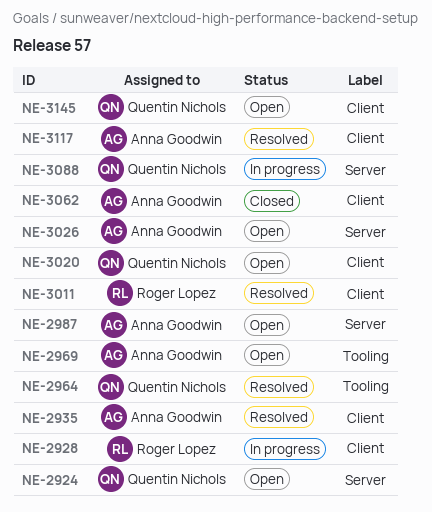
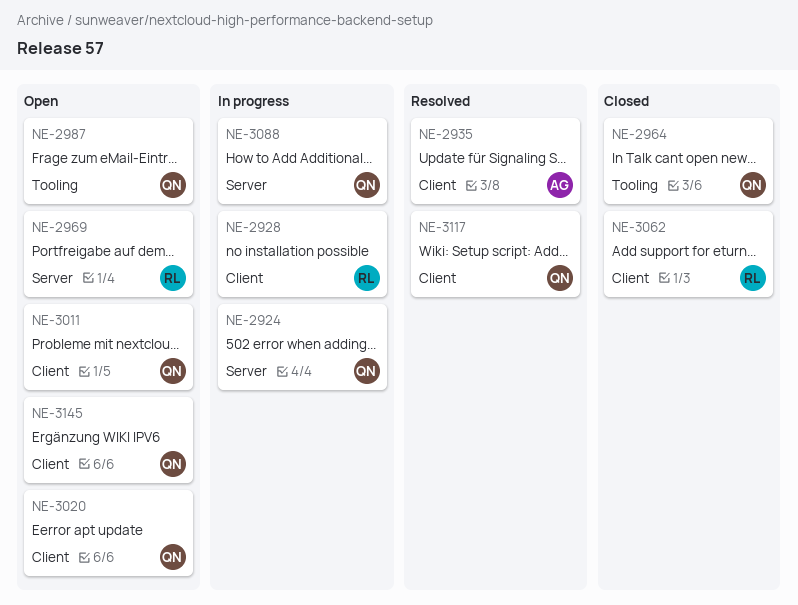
NE-2924, status: Open -> In progress
NE-2964, status: Resolved -> Closed
NE-2969, owner: Anna Goodwin -> Roger Lopez
NE-2969, label: Tooling -> Server
NE-2987, owner: Anna Goodwin -> Quentin Nichols
NE-2987, label: Server -> Tooling
NE-3011, status: Resolved -> Open
NE-3011, owner: Roger Lopez -> Quentin Nichols
NE-3026: present -> none
NE-3062, owner: Anna Goodwin -> Roger Lopez
NE-3117, owner: Anna Goodwin -> Quentin Nichols

